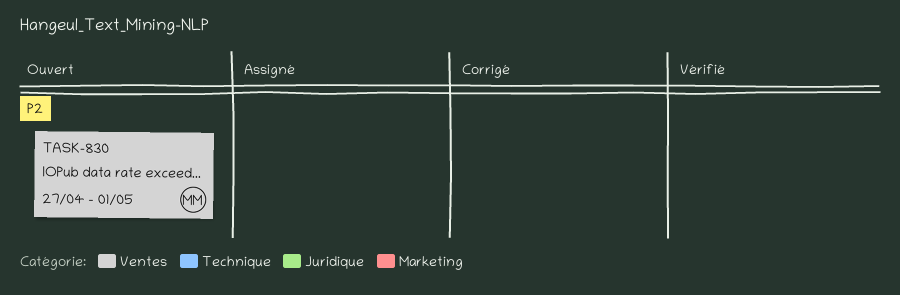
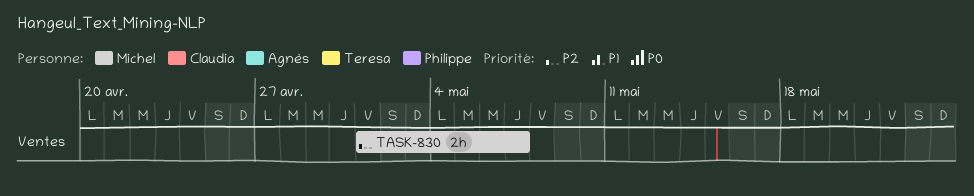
TASK-830, start: Apr 27 -> May 1
TASK-830, due: May 1 -> May 7

